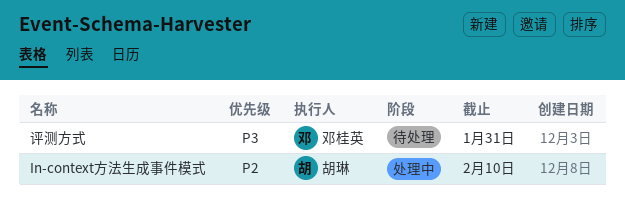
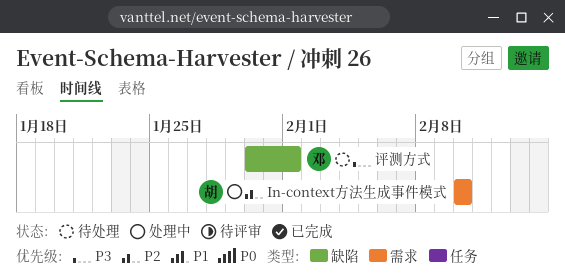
评测方式, due: Jan 31 -> Feb 1

